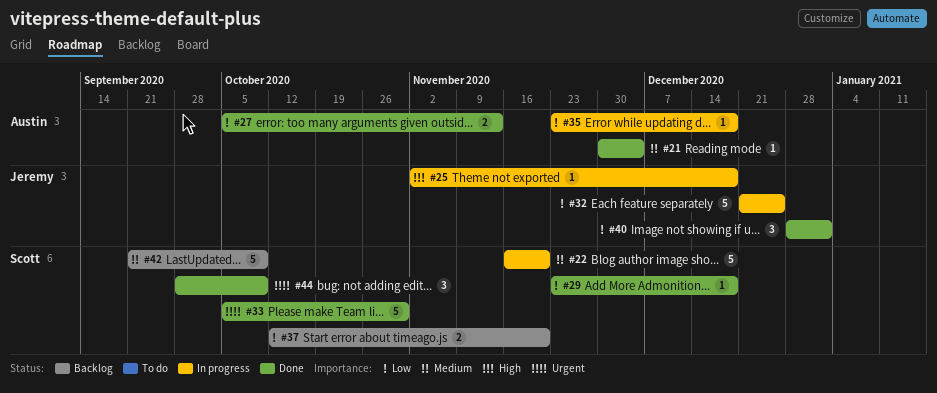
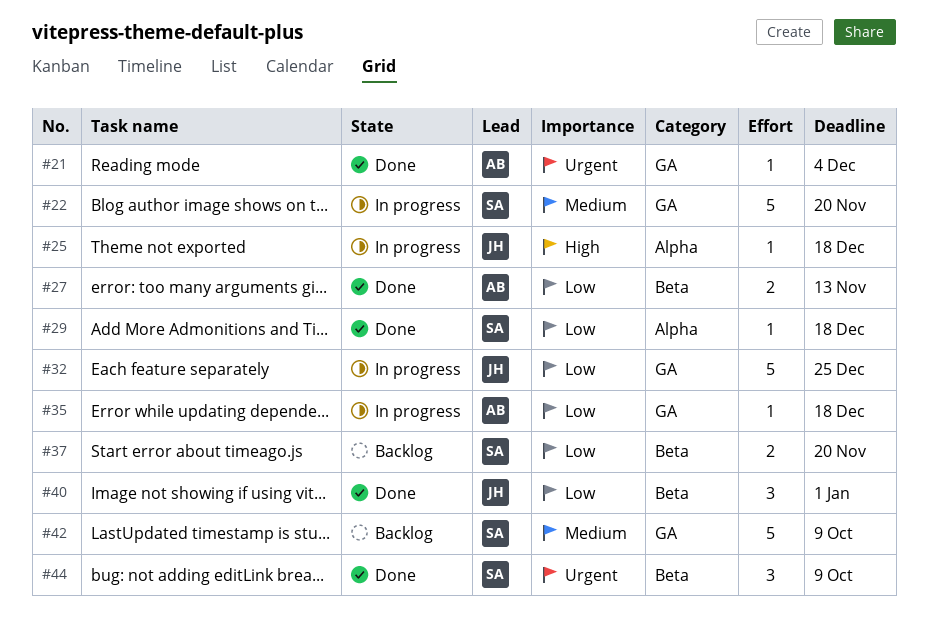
#21, priority: Medium -> Urgent
#33: present -> none

